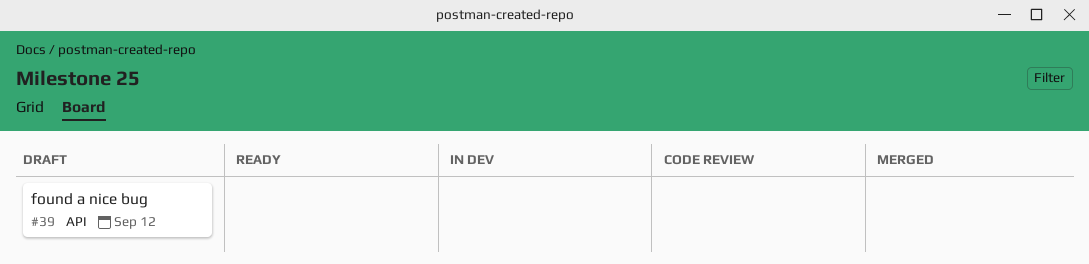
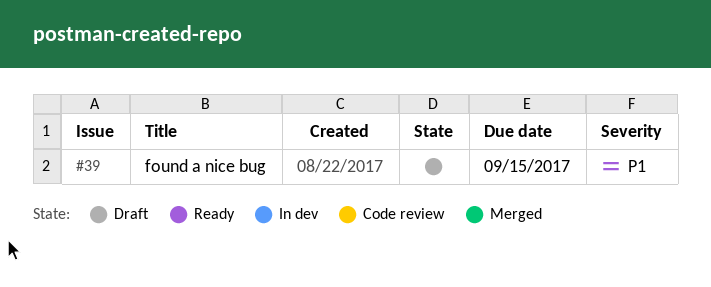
#39, due: Sep 12 -> Sep 15

